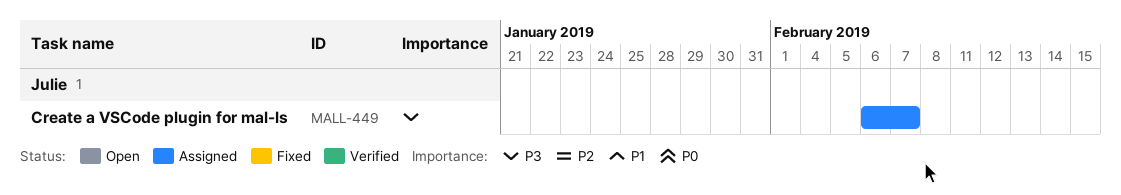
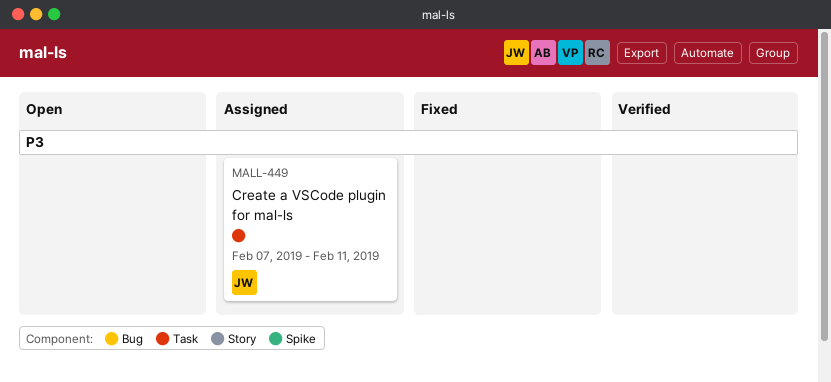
MALL-449, start: Feb 6 -> Feb 7
MALL-449, due: Feb 7 -> Feb 11

